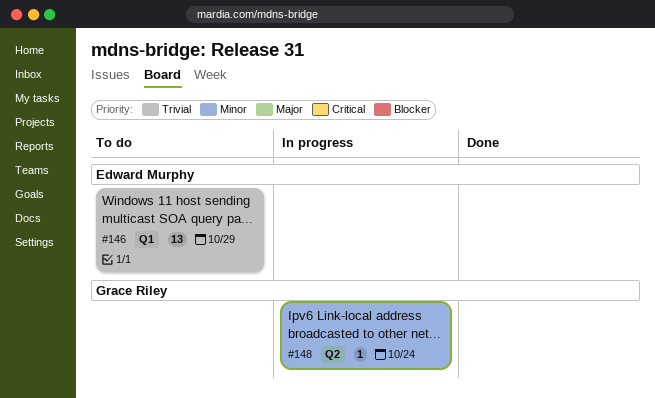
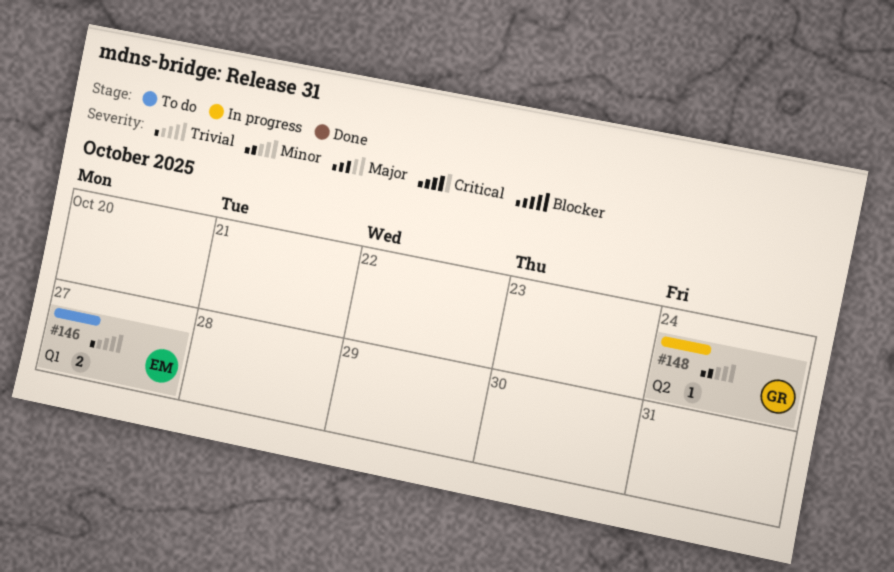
#146, estimate: 13 -> 2
#146, due: Oct 29 -> Oct 27

